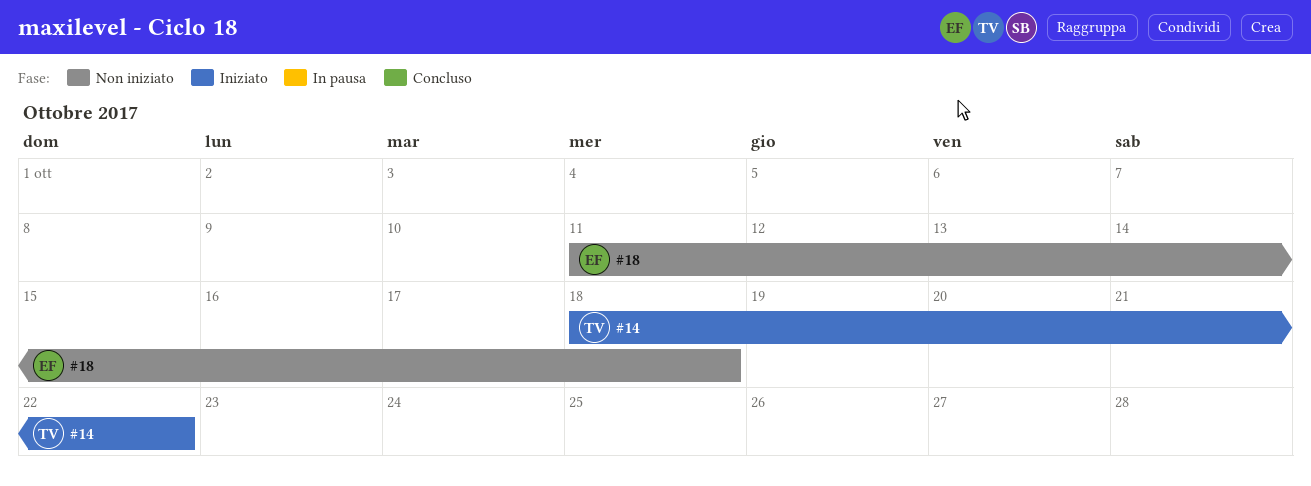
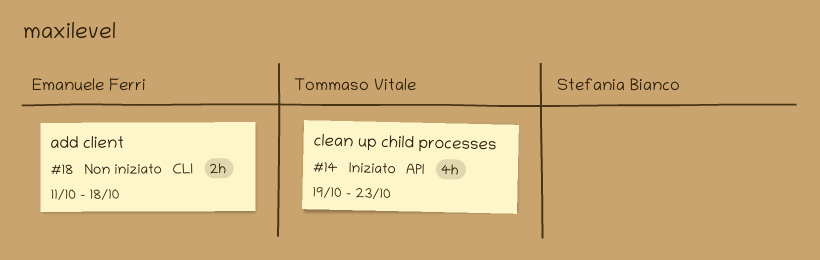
#14, start: Oct 18 -> Oct 19
#14, due: Oct 22 -> Oct 23

